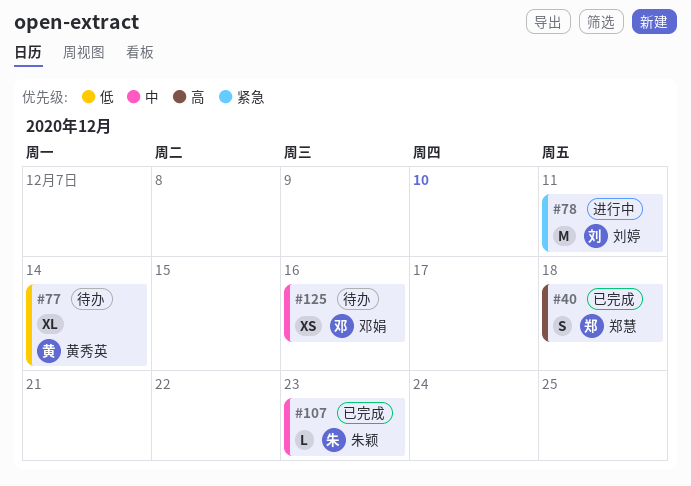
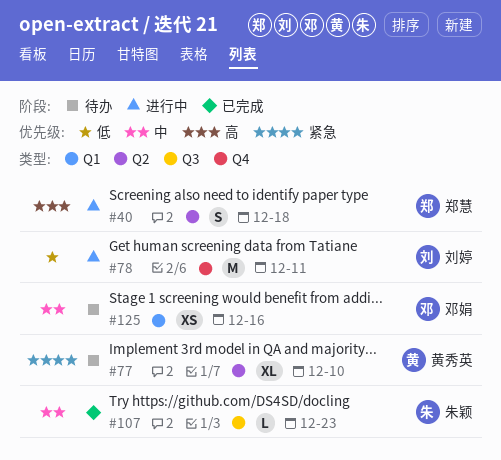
#40, status: 已完成 -> 进行中
#77, priority: 低 -> 紧急
#77, due: Dec 14 -> Dec 10
#78, priority: 紧急 -> 低

